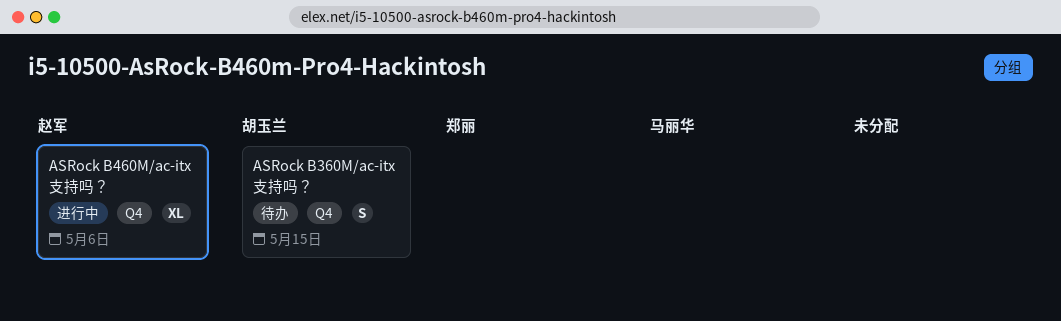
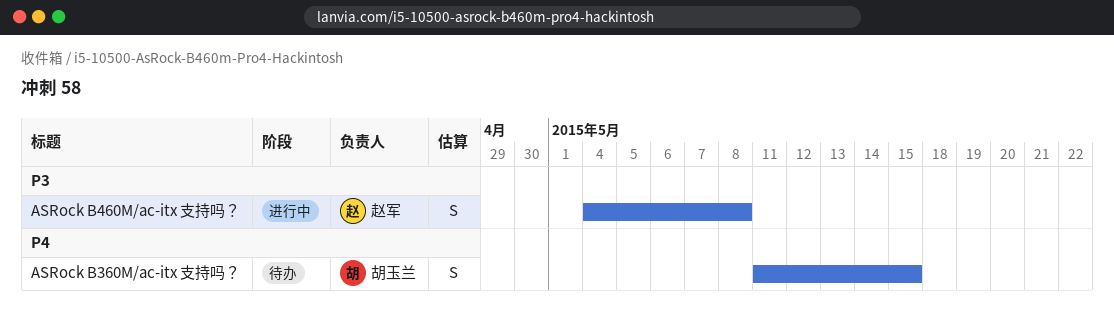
ASRock B460M/ac-itx 支持吗？, estimate: XL -> S
ASRock B460M/ac-itx 支持吗？, due: May 6 -> May 8

